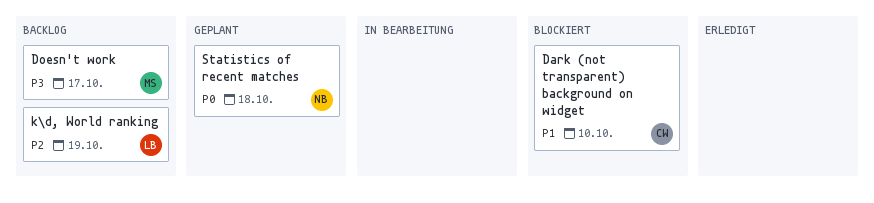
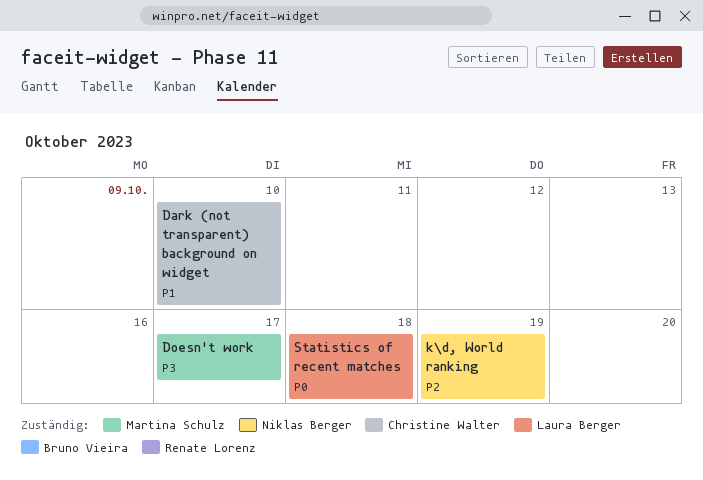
k\d, World ranking, owner: Laura Berger -> Niklas Berger
Statistics of recent matches, owner: Niklas Berger -> Laura Berger

